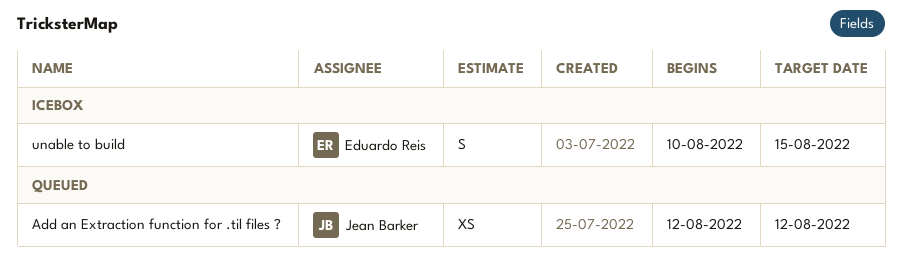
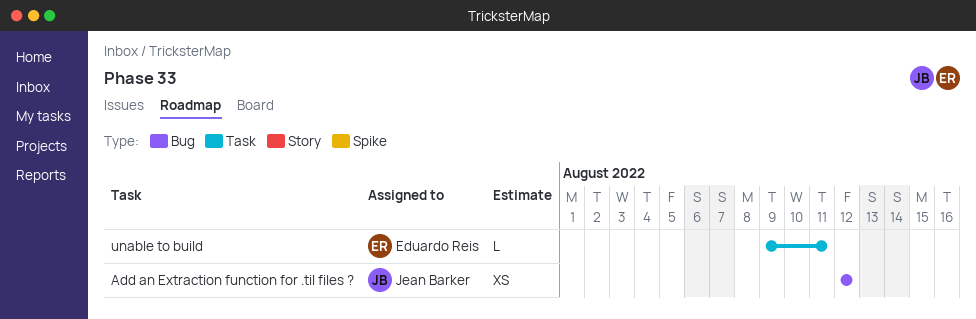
unable to build, estimate: S -> L
unable to build, start: Aug 10 -> Aug 9
unable to build, due: Aug 15 -> Aug 11

